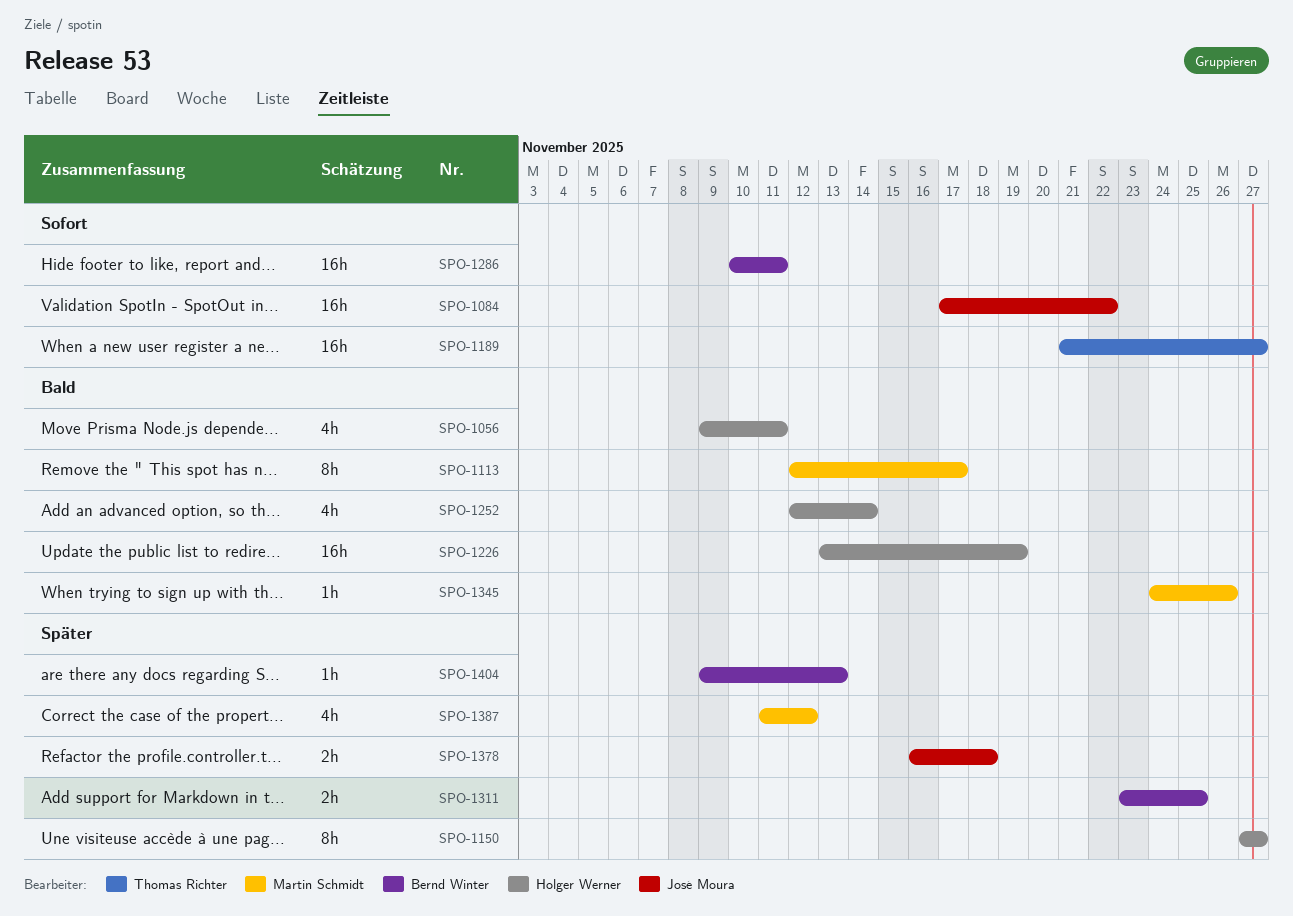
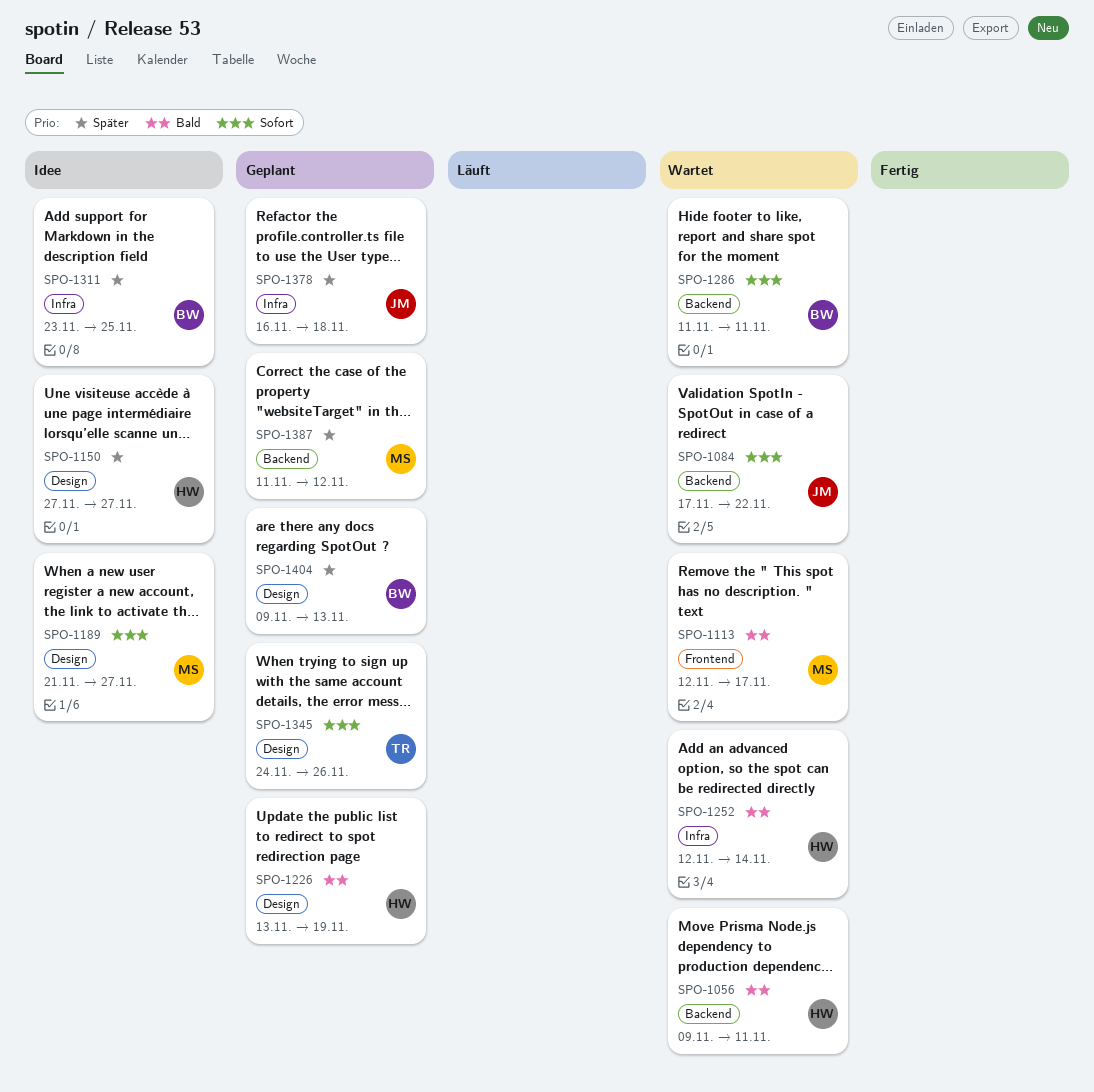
SPO-1189, owner: Thomas Richter -> Martin Schmidt
SPO-1286, start: Nov 10 -> Nov 11
SPO-1345, owner: Martin Schmidt -> Thomas Richter
SPO-1345, priority: Bald -> Sofort

